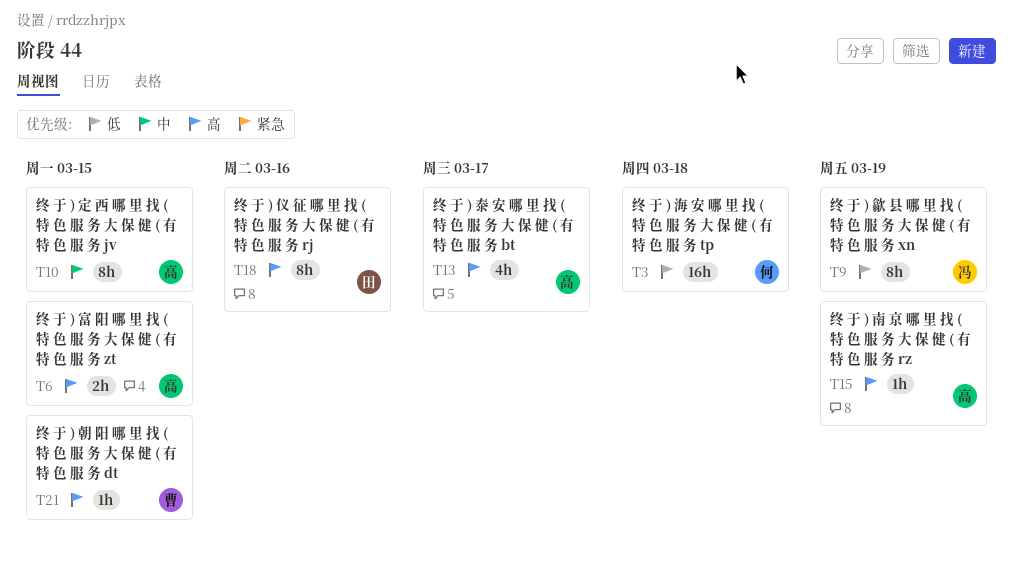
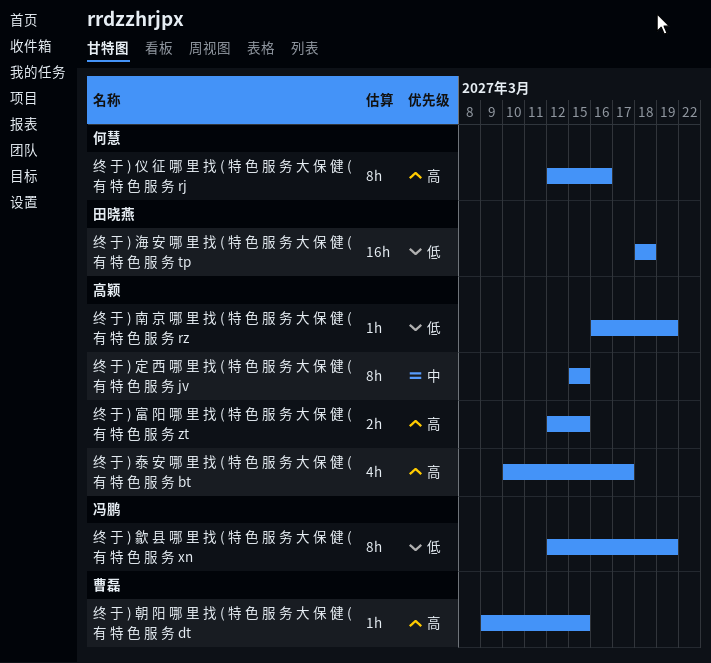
终 于 ) 仪 征 哪 里 找 ( 特 色 服 务 大 保 健 ( 有 特 色 服 务 rj, owner: 田晓燕 -> 何慧
终 于 ) 南 京 哪 里 找 ( 特 色 服 务 大 保 健 ( 有 特 色 服 务 rz, priority: 高 -> 低
终 于 ) 海 安 哪 里 找 ( 特 色 服 务 大 保 健 ( 有 特 色 服 务 tp, owner: 何慧 -> 田晓燕

